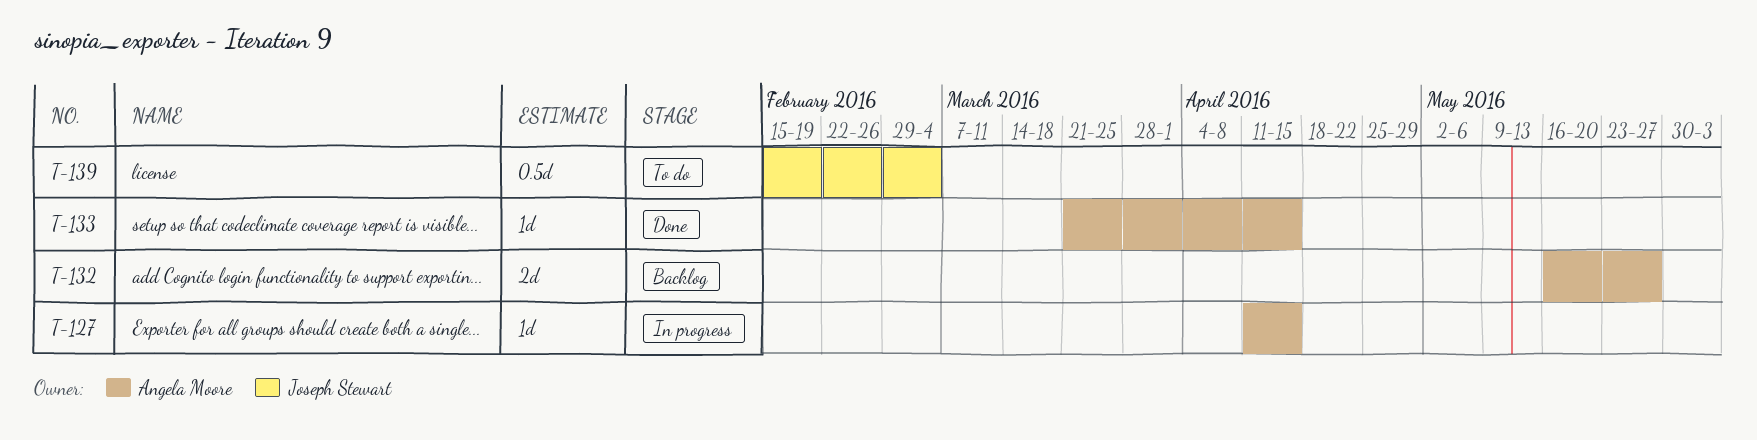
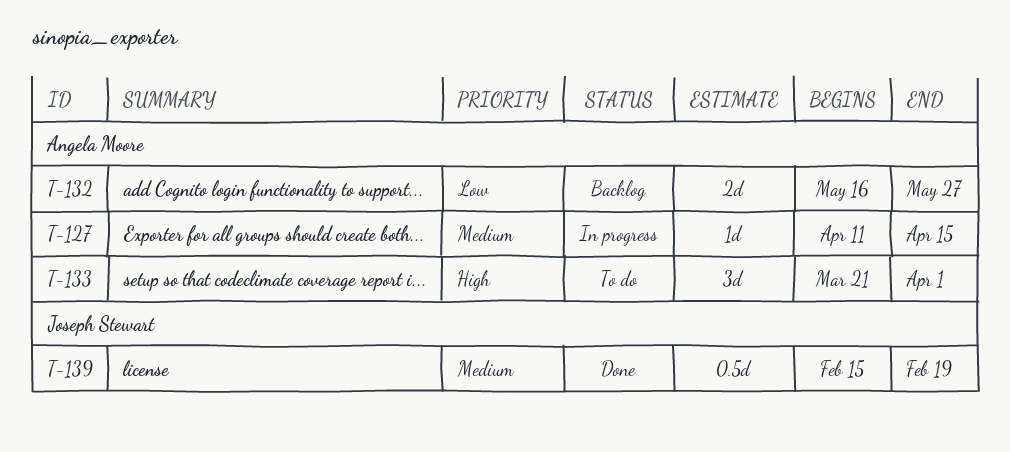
T-133, status: Done -> To do
T-133, estimate: 1d -> 3d
T-133, due: Apr 15 -> Apr 1
T-139, status: To do -> Done
T-139, due: Mar 4 -> Feb 19

